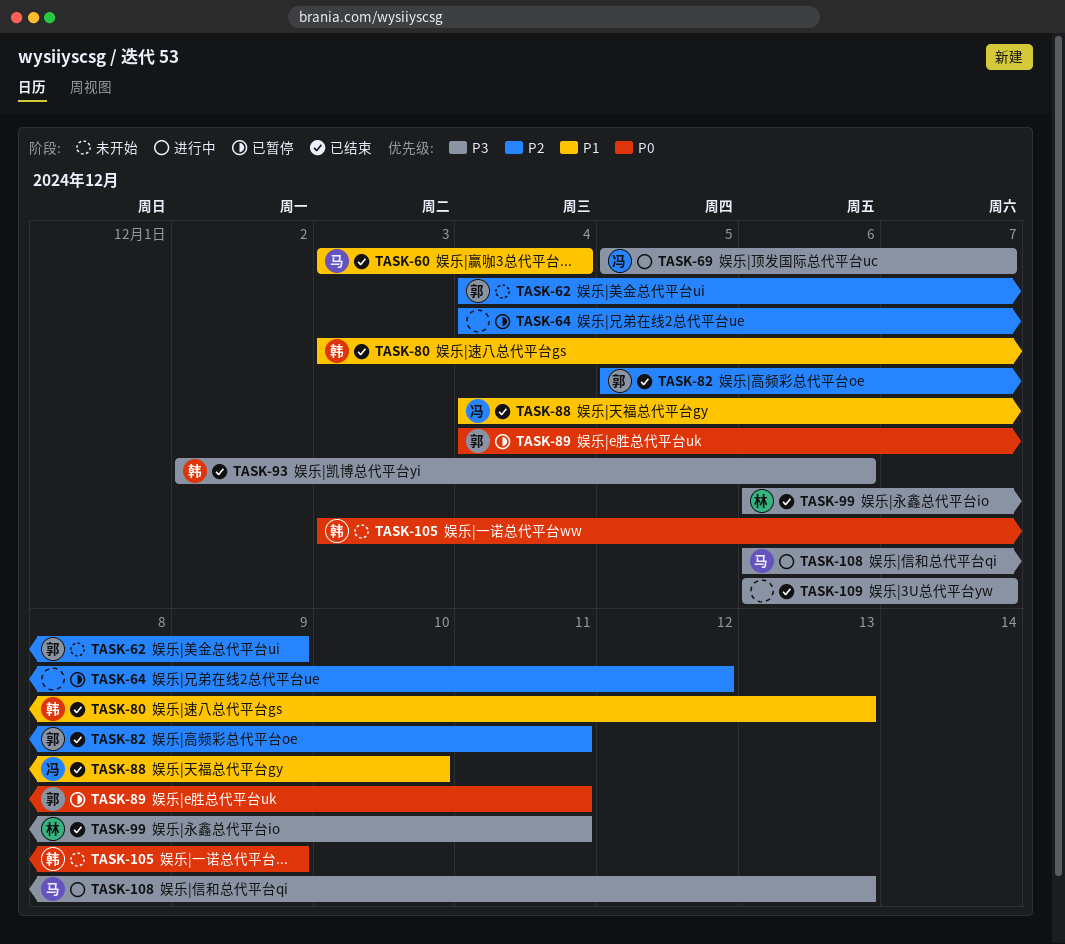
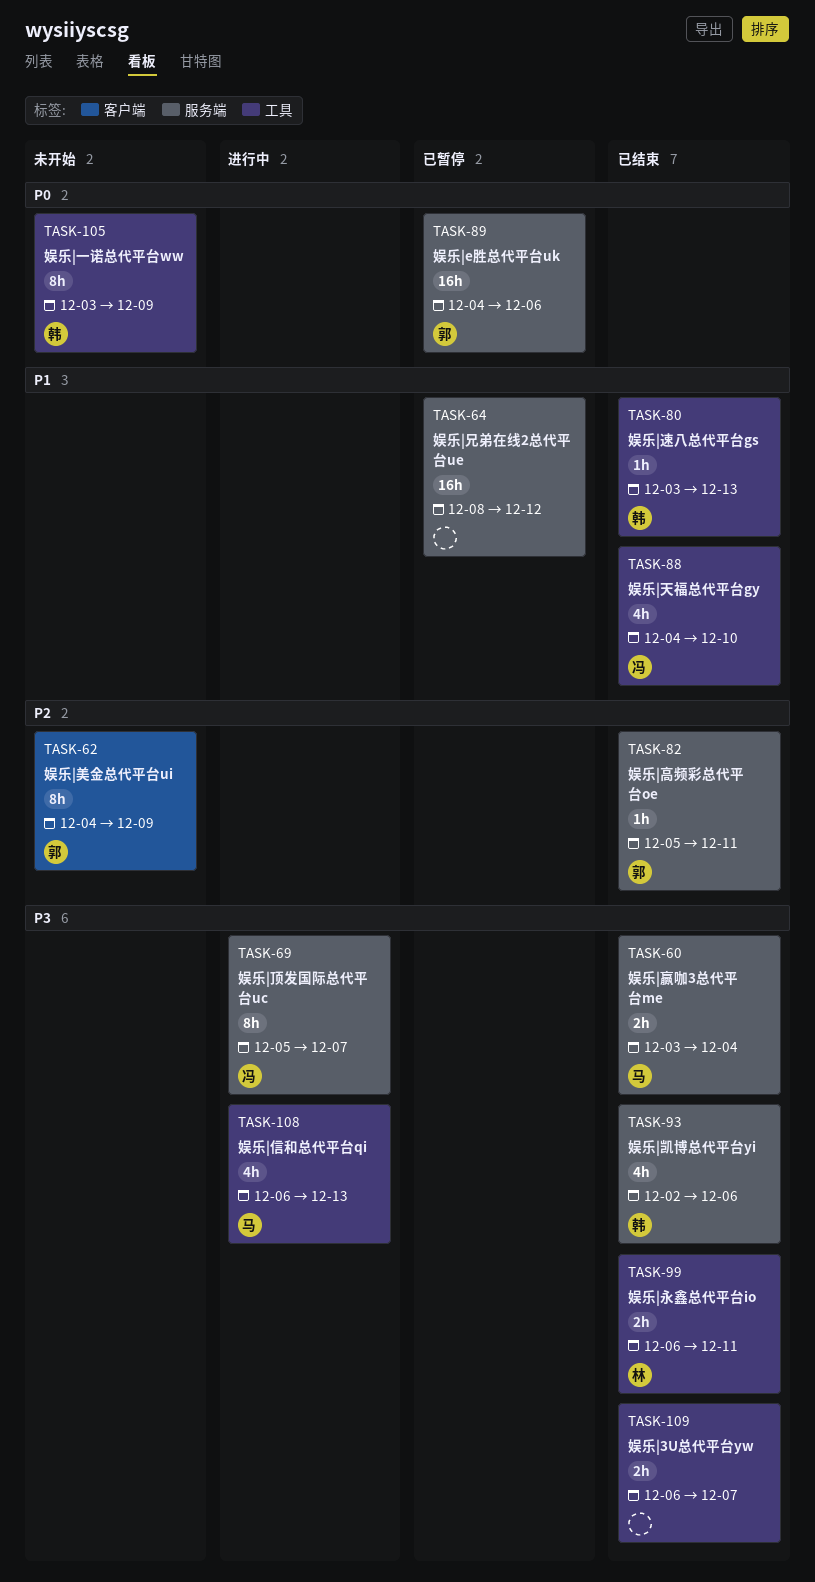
TASK-60, priority: P1 -> P3
TASK-64, priority: P2 -> P1
TASK-64, start: Dec 4 -> Dec 8
TASK-89, due: Dec 11 -> Dec 6

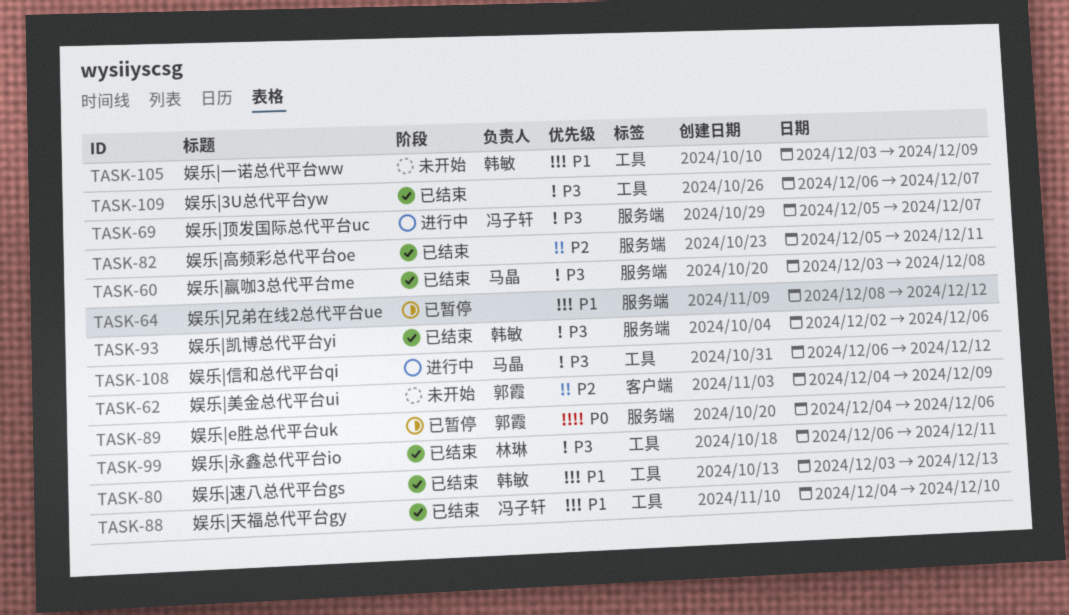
TASK-60, due: Dec 4 -> Dec 8
TASK-82, owner: 郭霞 -> none
TASK-105, priority: P0 -> P1
TASK-108, due: Dec 13 -> Dec 12

